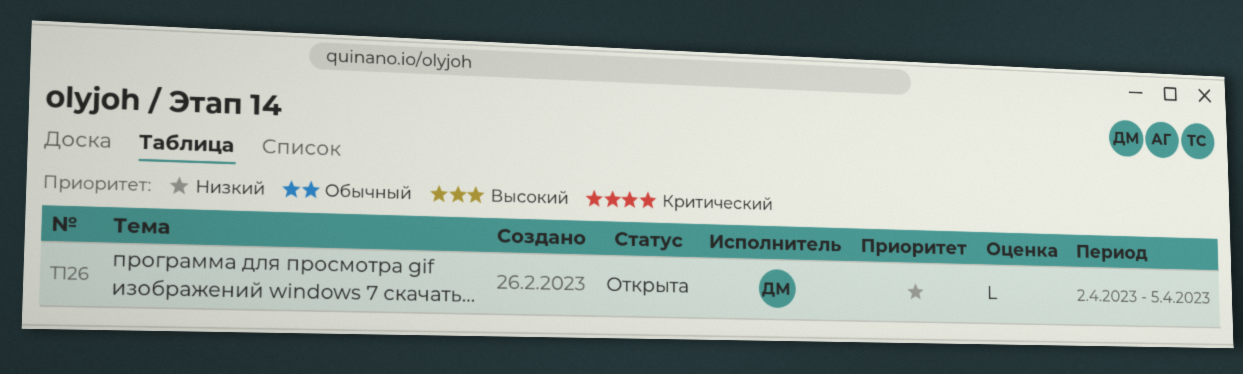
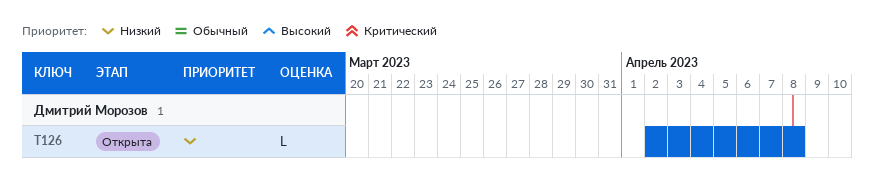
T126, due: Apr 5 -> Apr 8

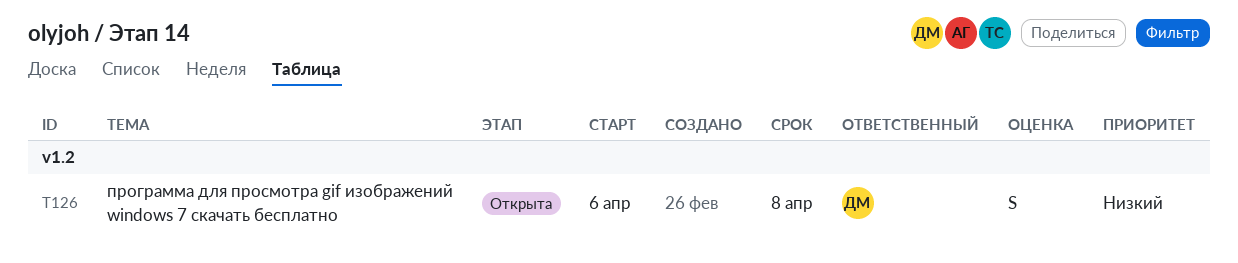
T126, estimate: L -> S
T126, start: Apr 2 -> Apr 6

